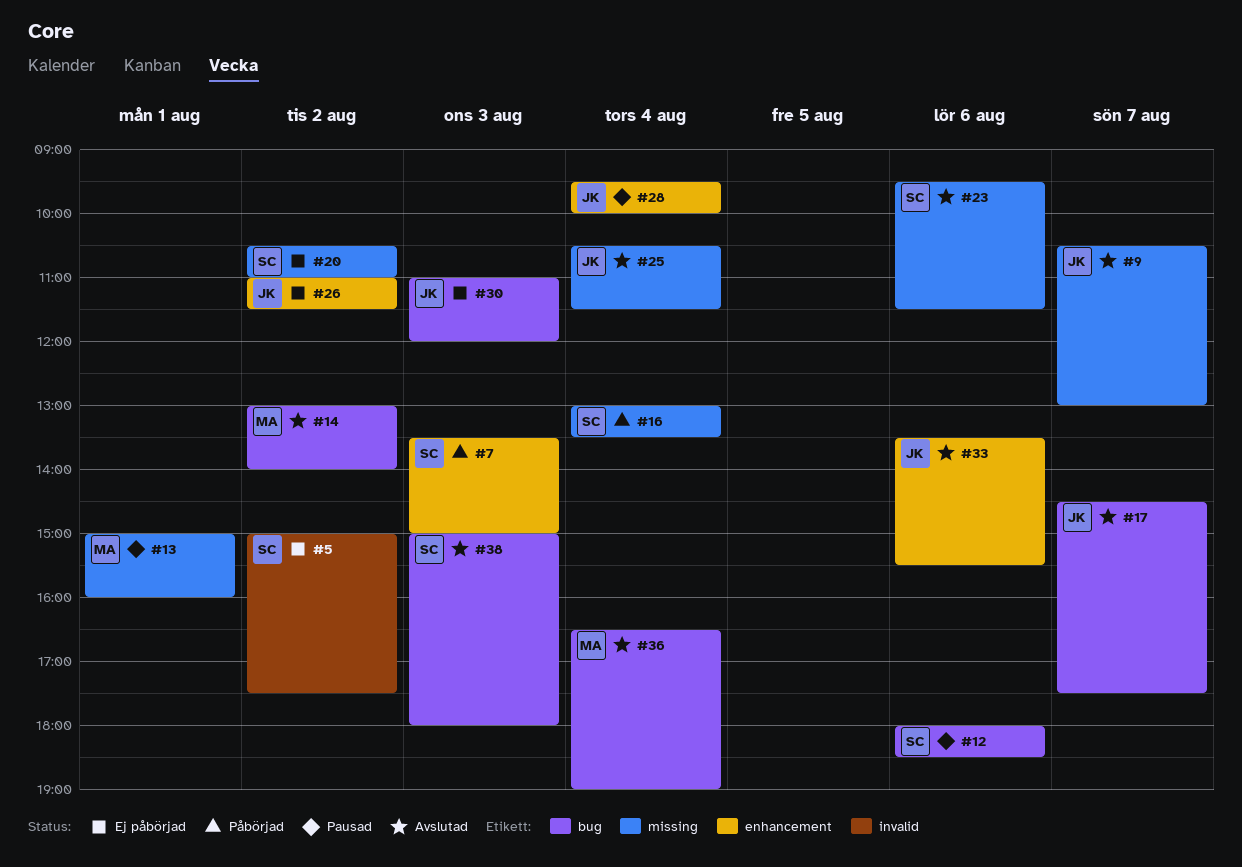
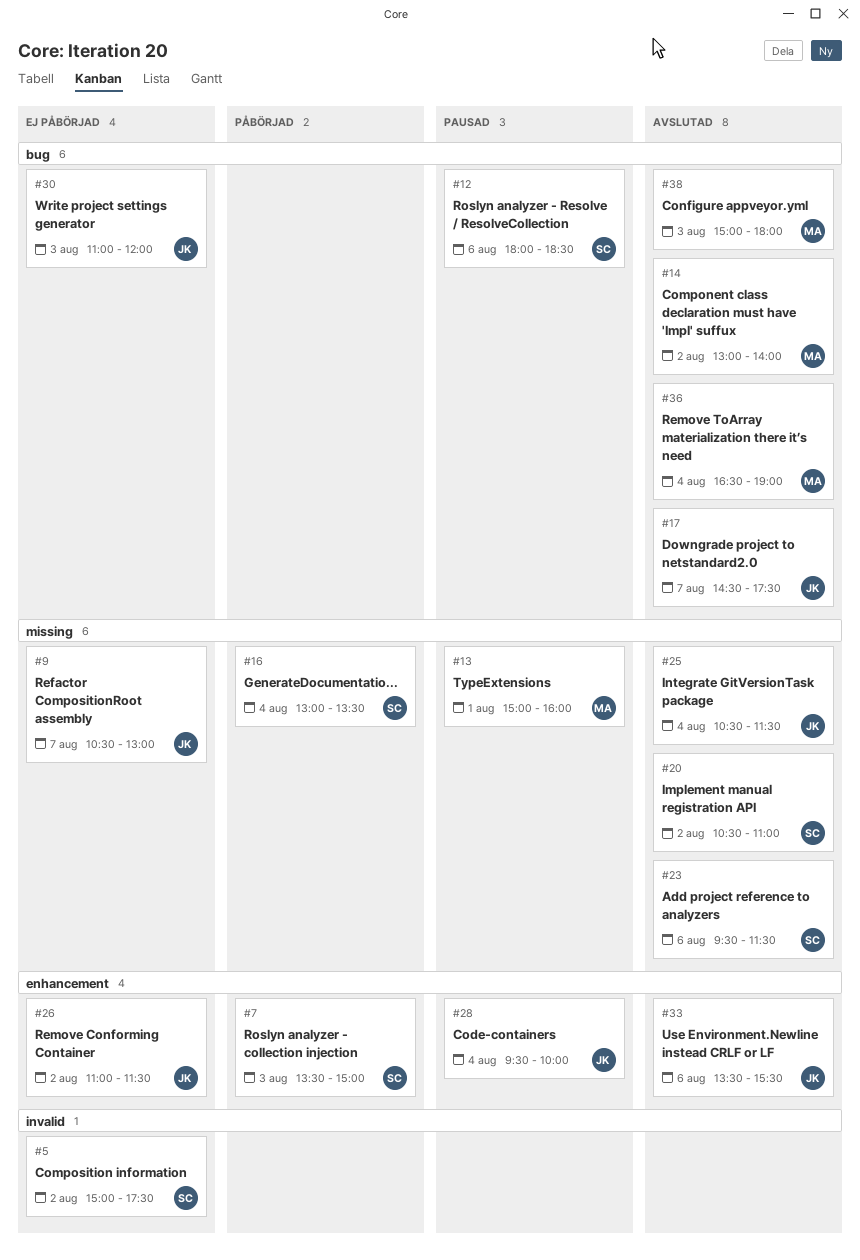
#9, status: Avslutad -> Ej påbörjad
#20, status: Ej påbörjad -> Avslutad
#38, owner: SC -> MA

